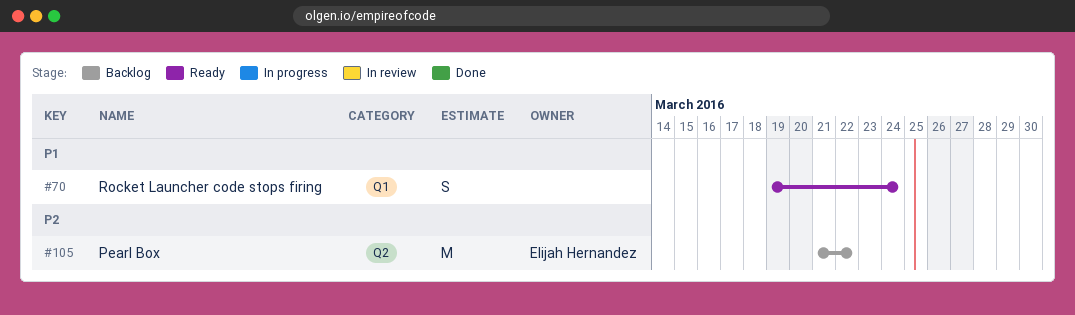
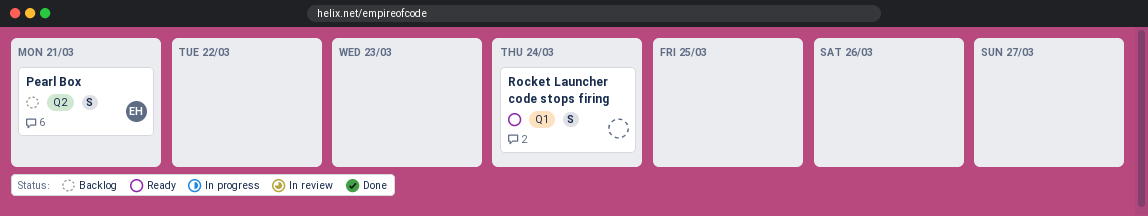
Pearl Box, estimate: M -> S
Pearl Box, due: Mar 22 -> Mar 21

